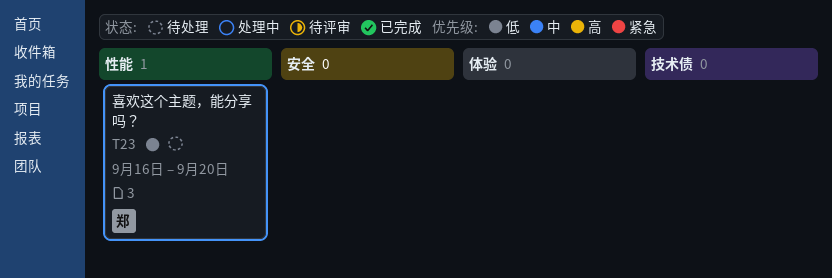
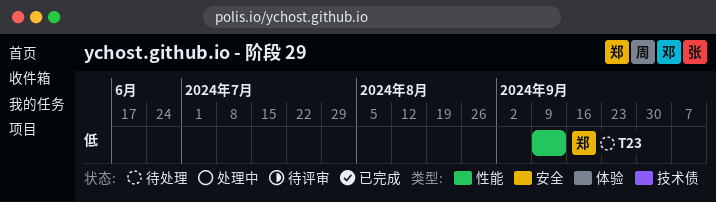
T23, start: Sep 16 -> Sep 9
T23, due: Sep 20 -> Sep 13

